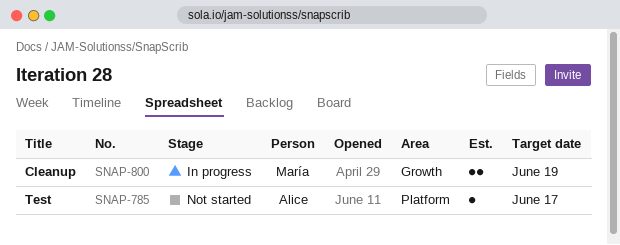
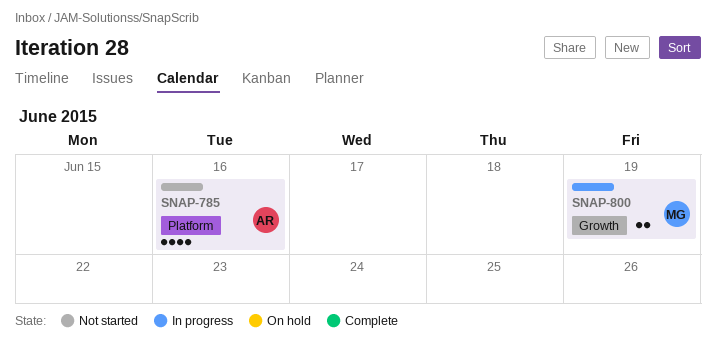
SNAP-785, estimate: 1 -> 4
SNAP-785, due: Jun 17 -> Jun 16

